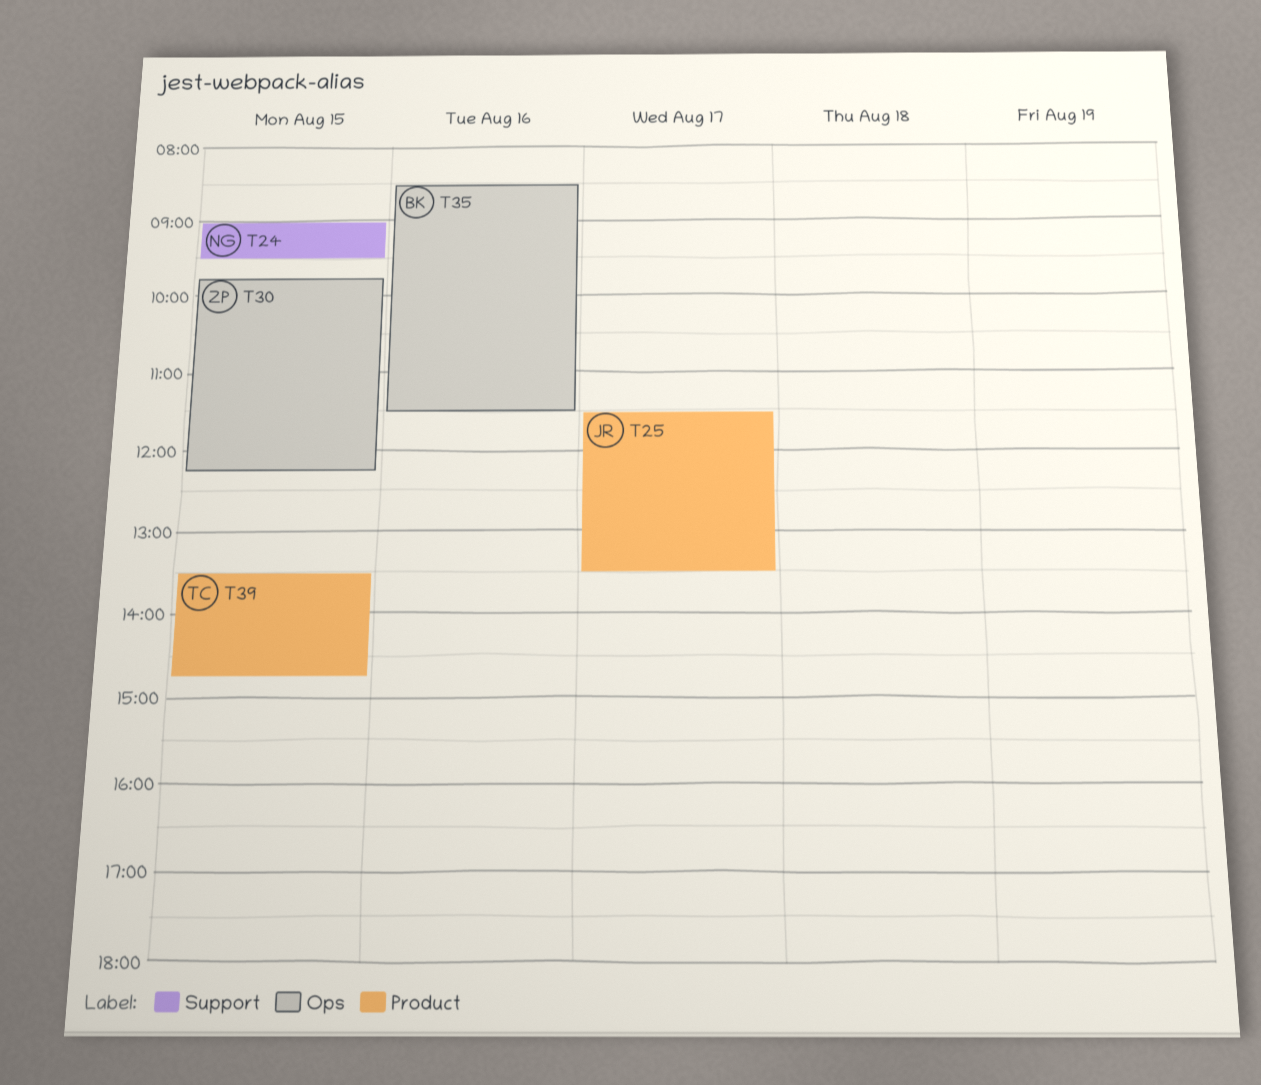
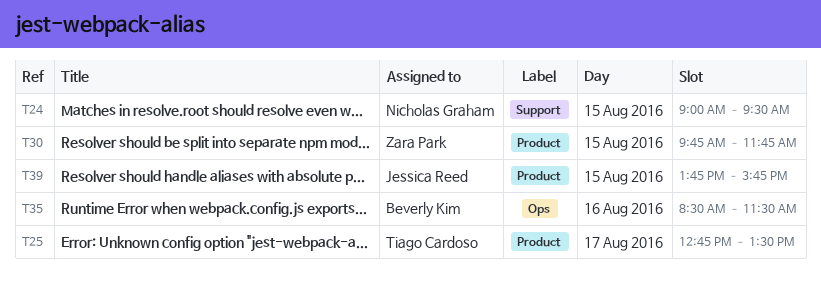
T25, owner: Jessica Reed -> Tiago Cardoso
T25, begins: 11:30 -> 12:45
T30, label: Ops -> Product
T30, ends: 12:15 -> 11:45
T39, owner: Tiago Cardoso -> Jessica Reed
T39, begins: 13:30 -> 13:45
T39, ends: 14:45 -> 15:45

